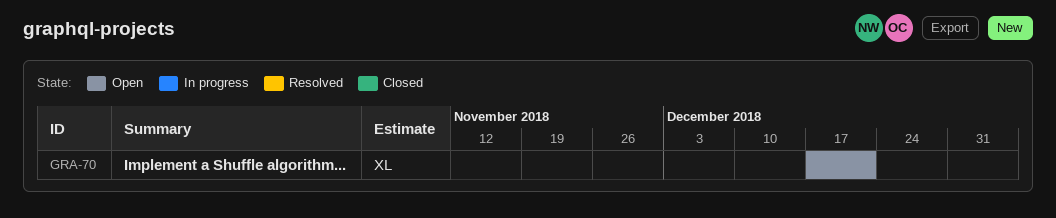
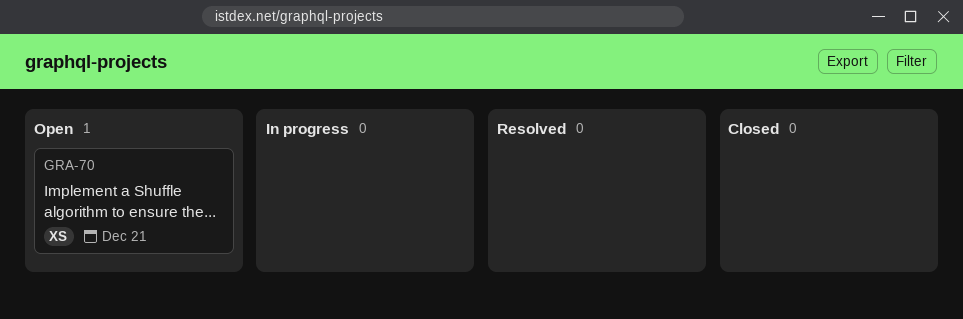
GRA-70, estimate: XL -> XS

